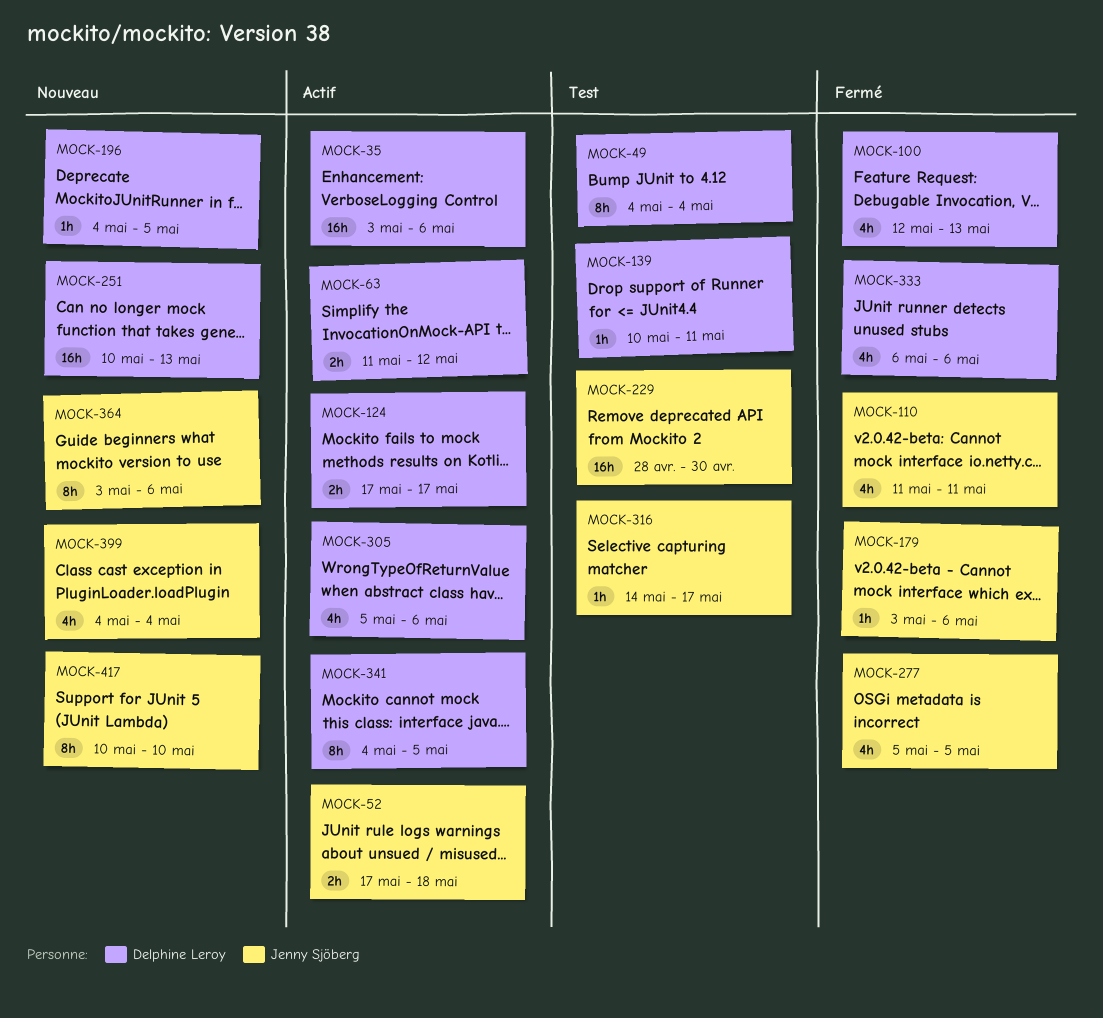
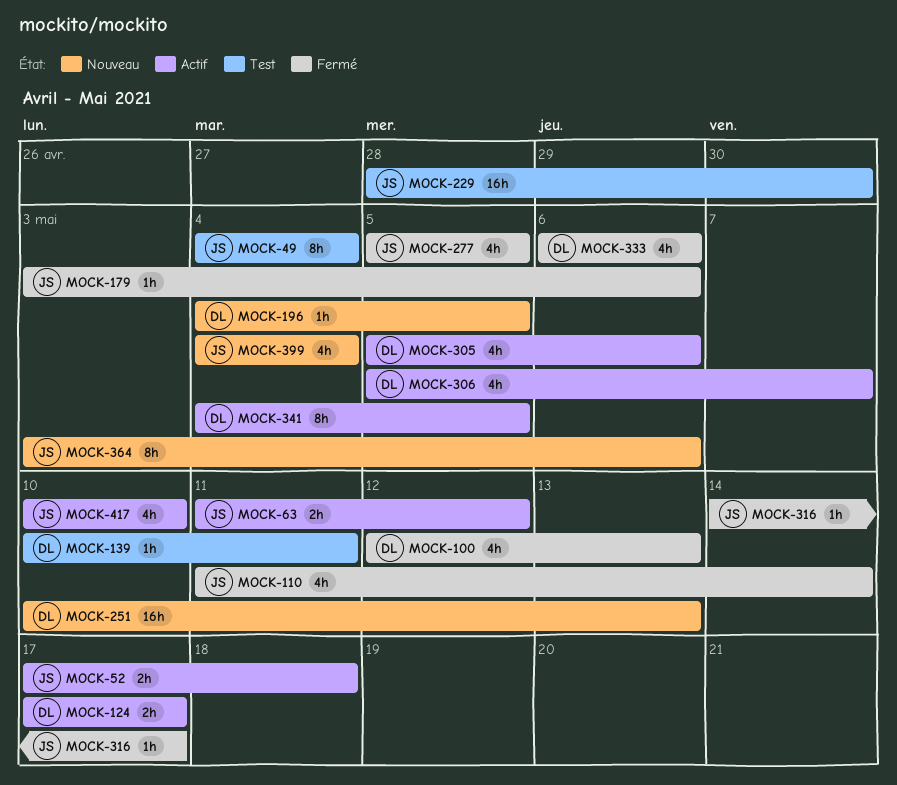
MOCK-35: present -> none
MOCK-49, owner: Delphine Leroy -> Jenny Sjöberg
MOCK-63, owner: Delphine Leroy -> Jenny Sjöberg
MOCK-110, due: May 11 -> May 14
MOCK-306: none -> present
MOCK-316, status: Test -> Fermé
MOCK-417, status: Nouveau -> Actif
MOCK-417, estimate: 8h -> 4h

